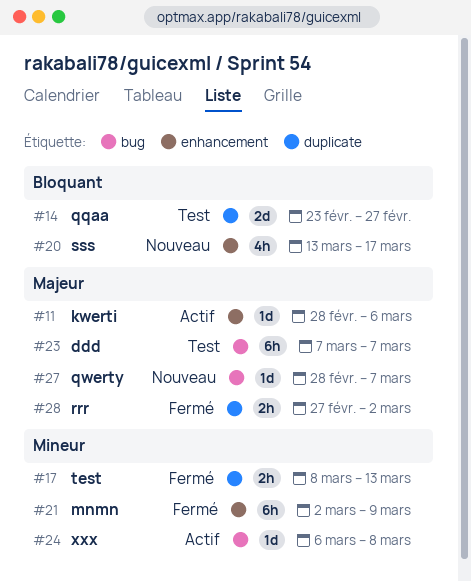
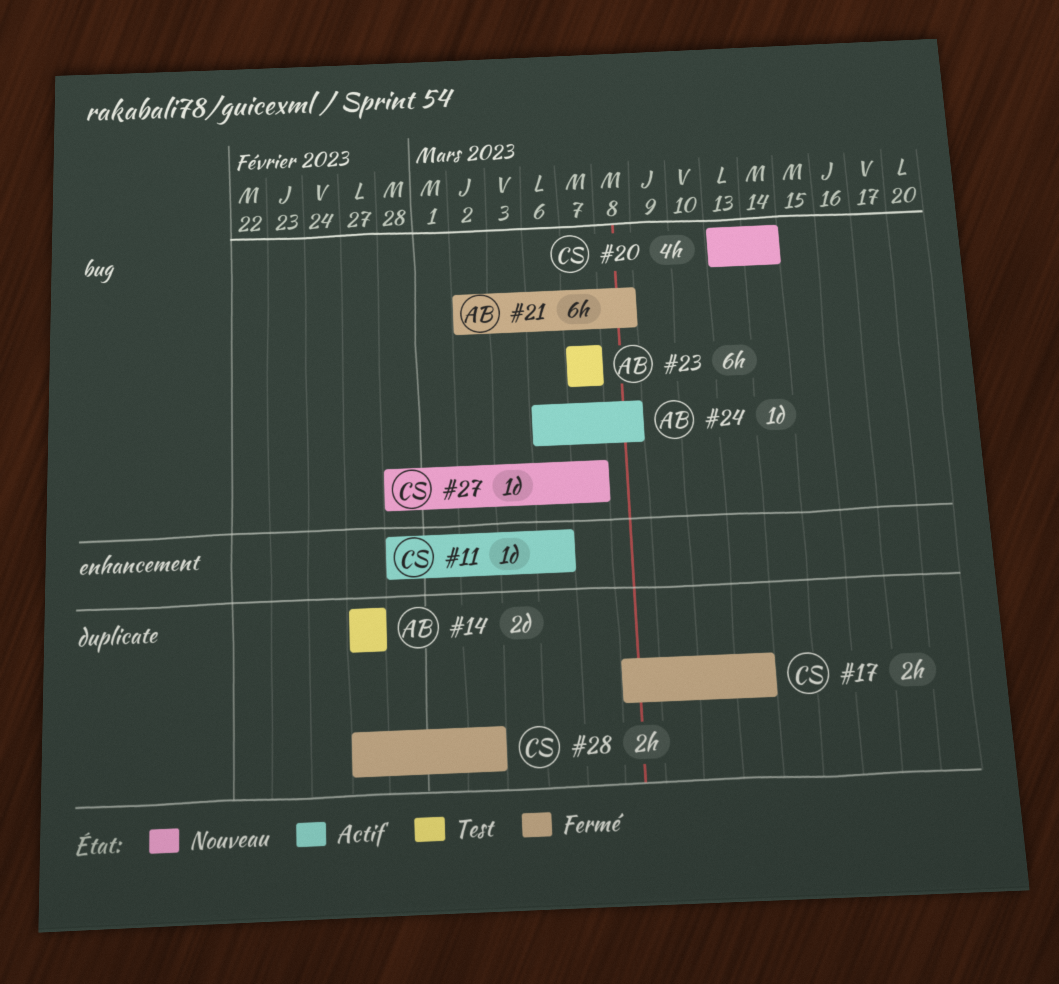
#14, start: Feb 23 -> Feb 27
#20, label: enhancement -> bug
#20, due: Mar 17 -> Mar 14
#21, label: enhancement -> bug
#21, due: Mar 9 -> Mar 8

